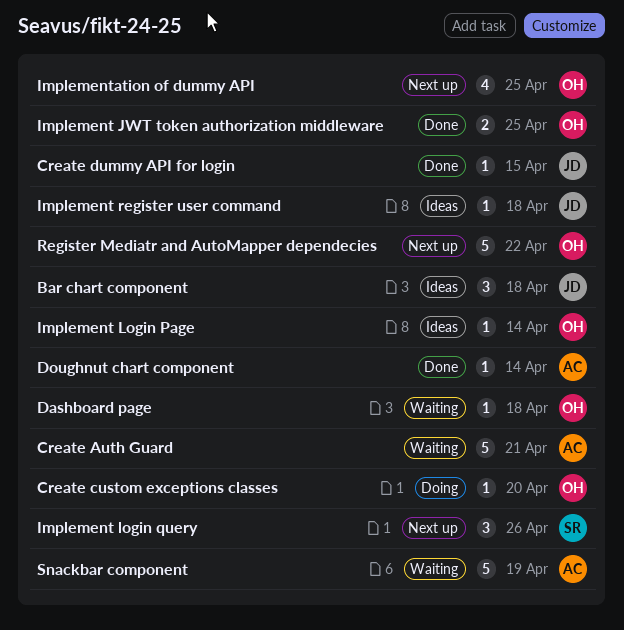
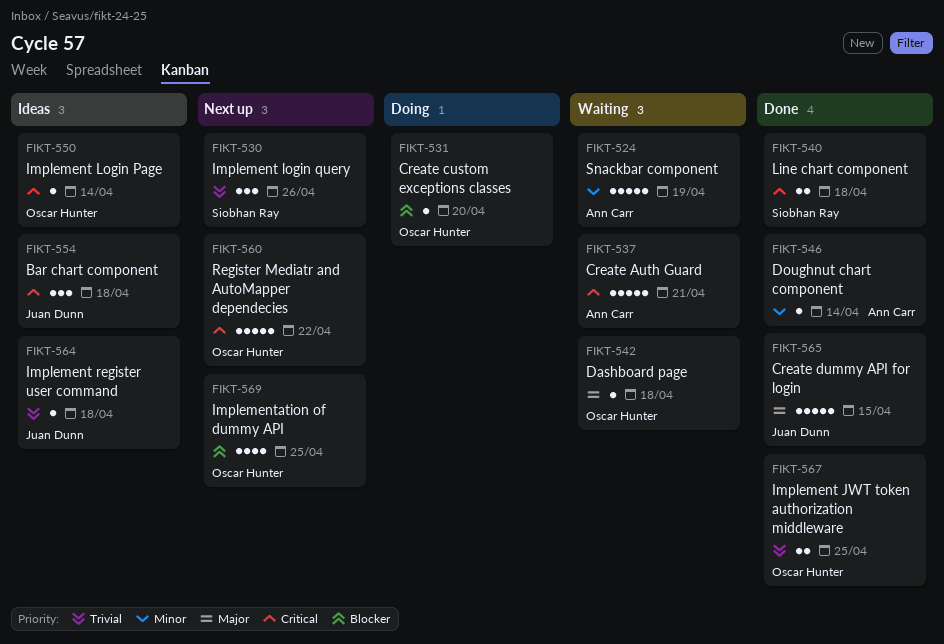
Create dummy API for login, estimate: 1 -> 5
Line chart component: none -> present

